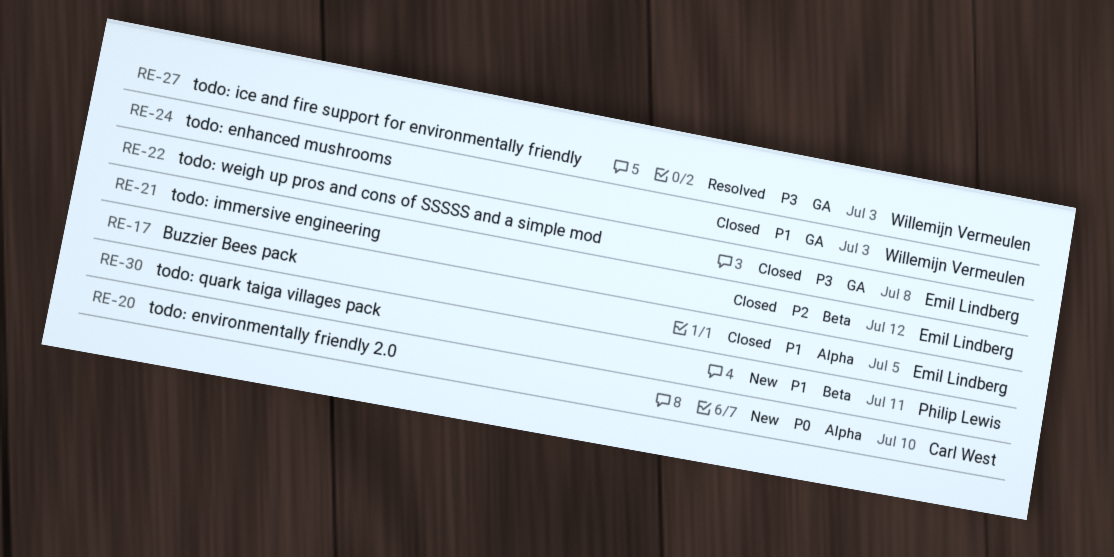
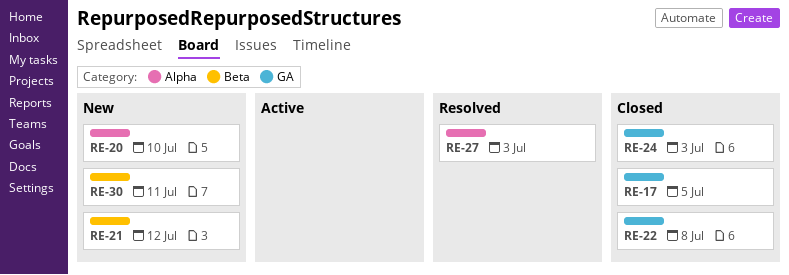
RE-17, label: Alpha -> GA
RE-21, status: Closed -> New
RE-27, label: GA -> Alpha

